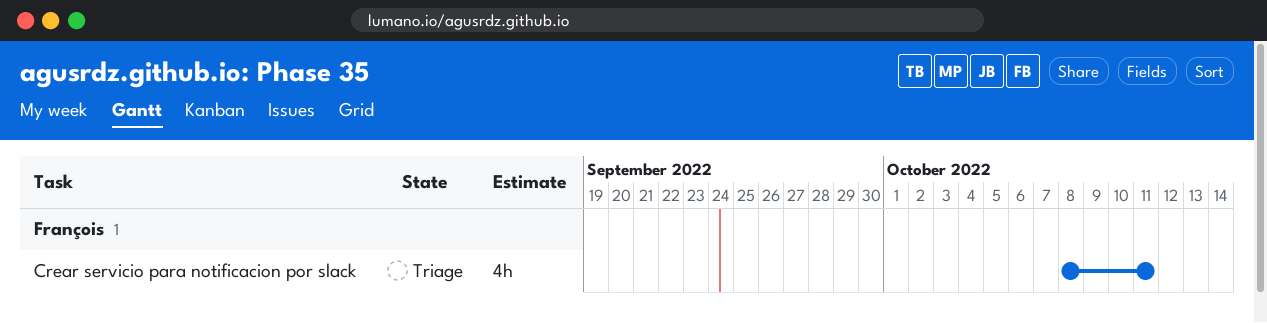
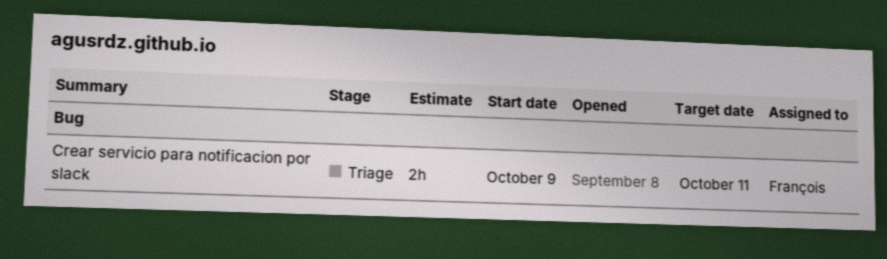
Crear servicio para notificacion por slack, estimate: 4h -> 2h
Crear servicio para notificacion por slack, start: Oct 8 -> Oct 9

